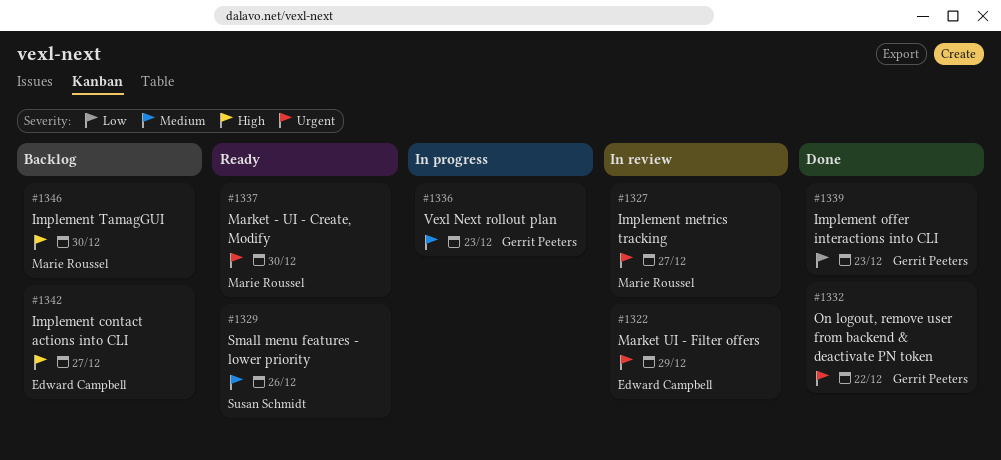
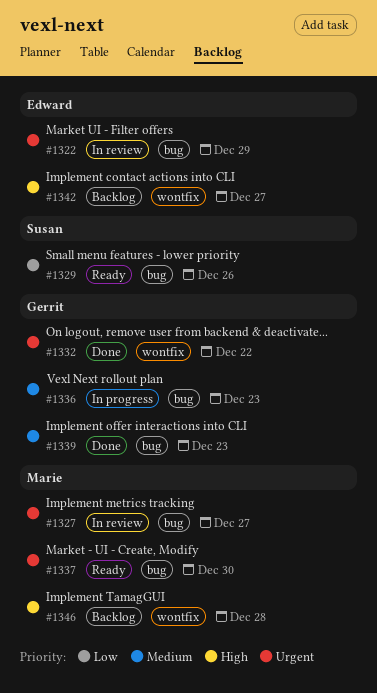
#1329, priority: Medium -> Low
#1339, priority: Low -> Medium
#1346, due: Dec 30 -> Dec 28

